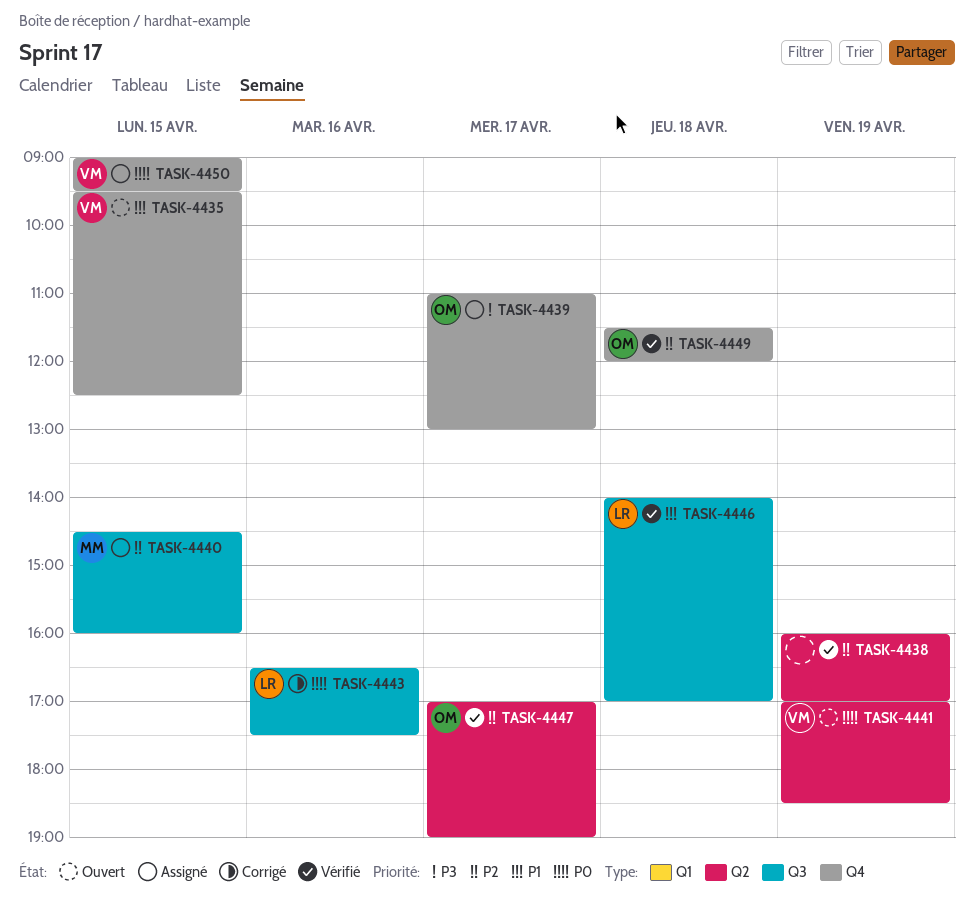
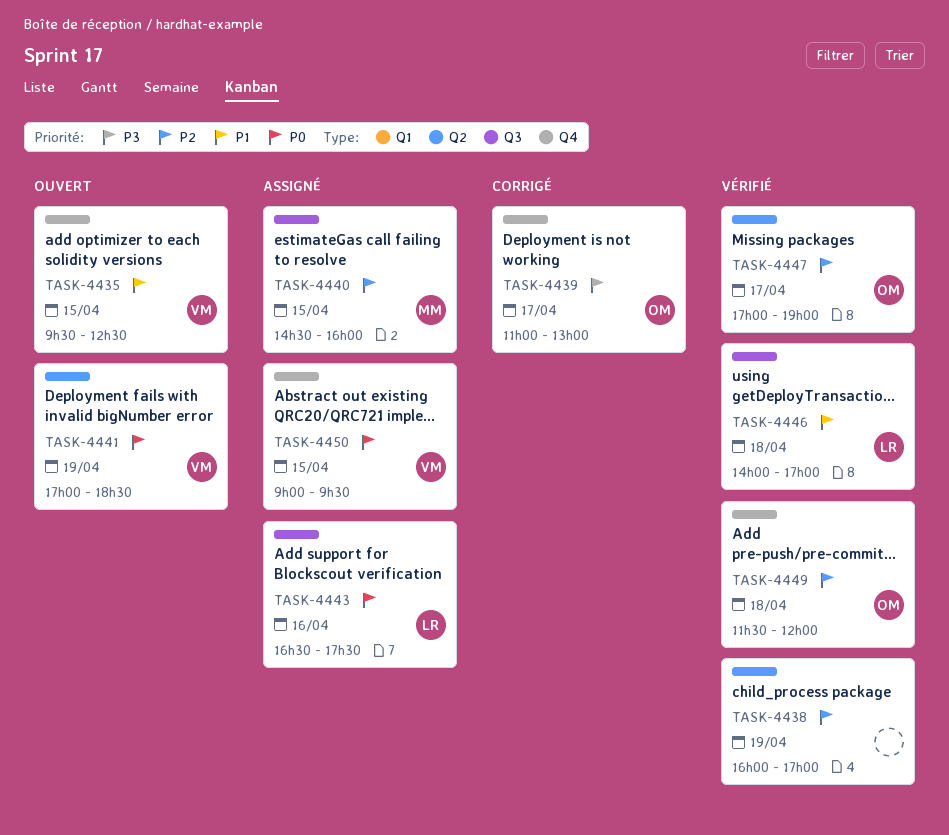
TASK-4439, status: Assigné -> Corrigé
TASK-4443, status: Corrigé -> Assigné

